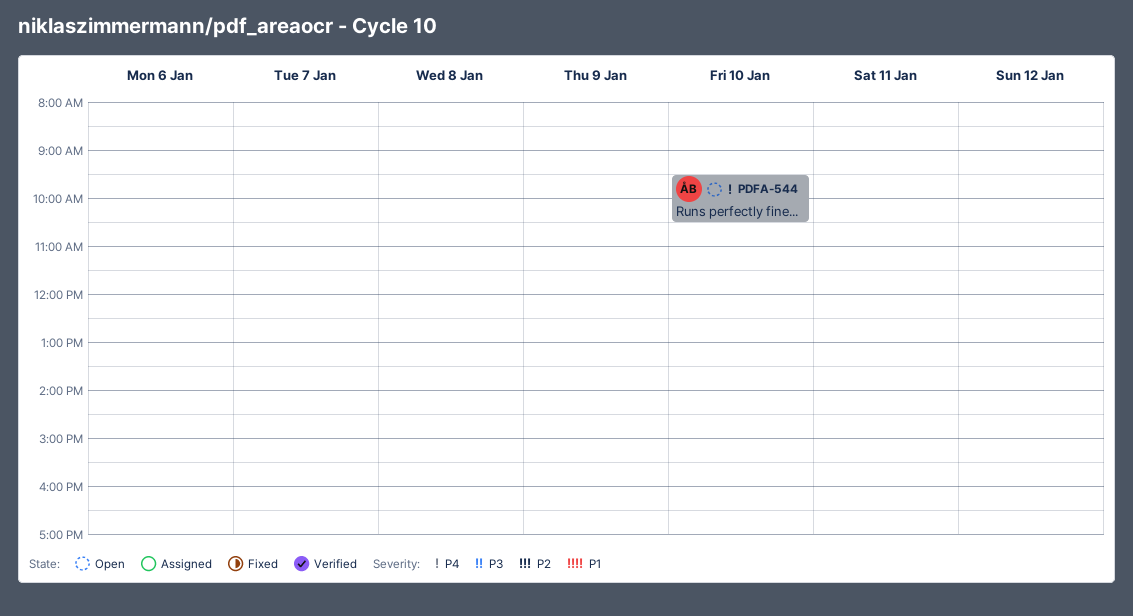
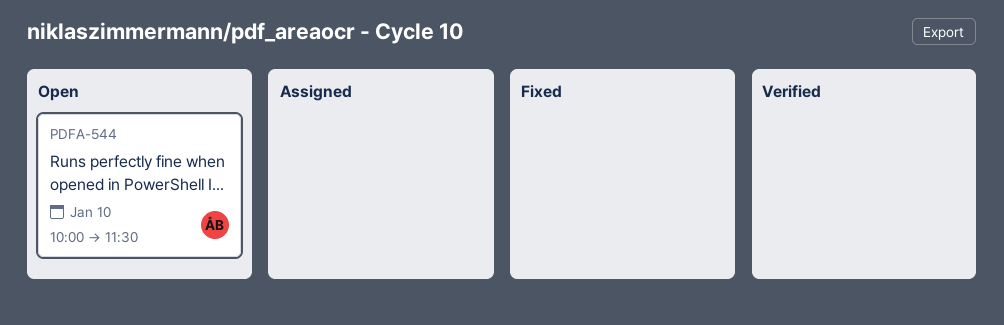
PDFA-544, begins: 09:30 -> 10:00
PDFA-544, ends: 10:30 -> 11:30

